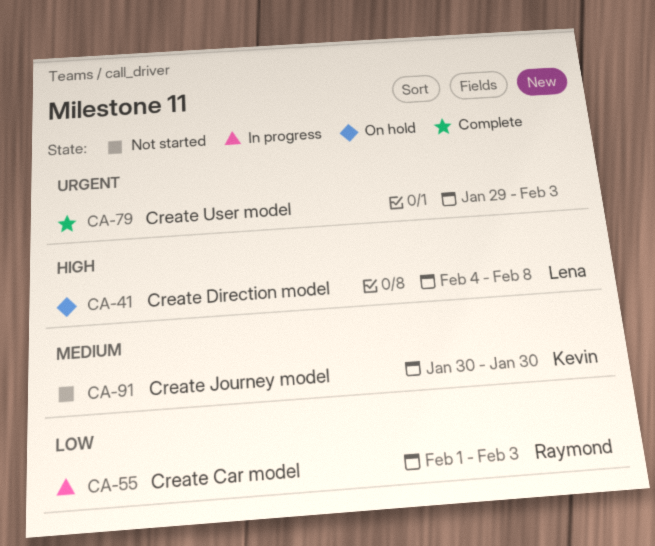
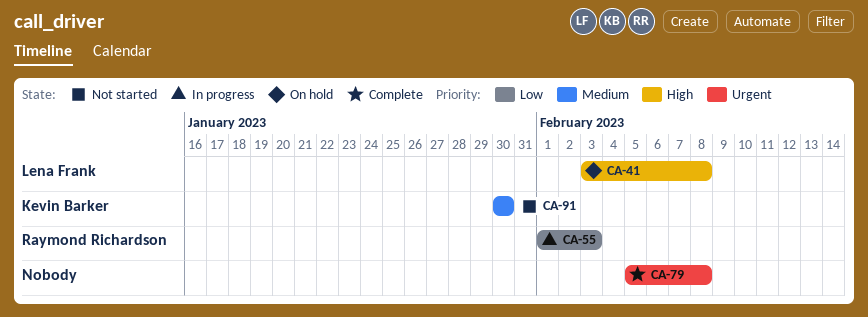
CA-41, start: Feb 4 -> Feb 3
CA-79, start: Jan 29 -> Feb 5
CA-79, due: Feb 3 -> Feb 8

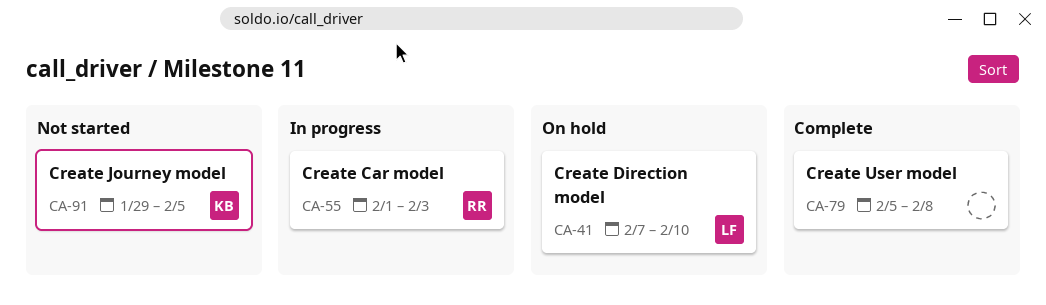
CA-41, start: Feb 3 -> Feb 7
CA-41, due: Feb 8 -> Feb 10
CA-91, start: Jan 30 -> Jan 29
CA-91, due: Jan 30 -> Feb 5

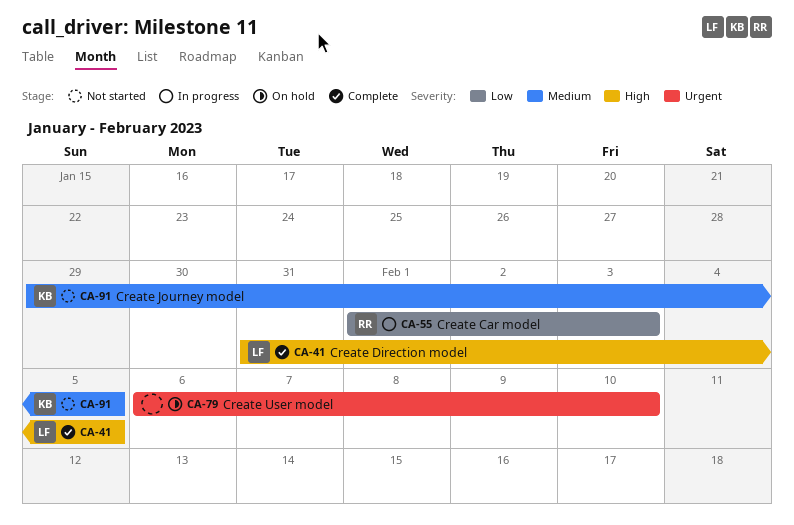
CA-41, status: On hold -> Complete
CA-41, start: Feb 7 -> Jan 31
CA-41, due: Feb 10 -> Feb 5
CA-79, status: Complete -> On hold
CA-79, start: Feb 5 -> Feb 6
CA-79, due: Feb 8 -> Feb 10

